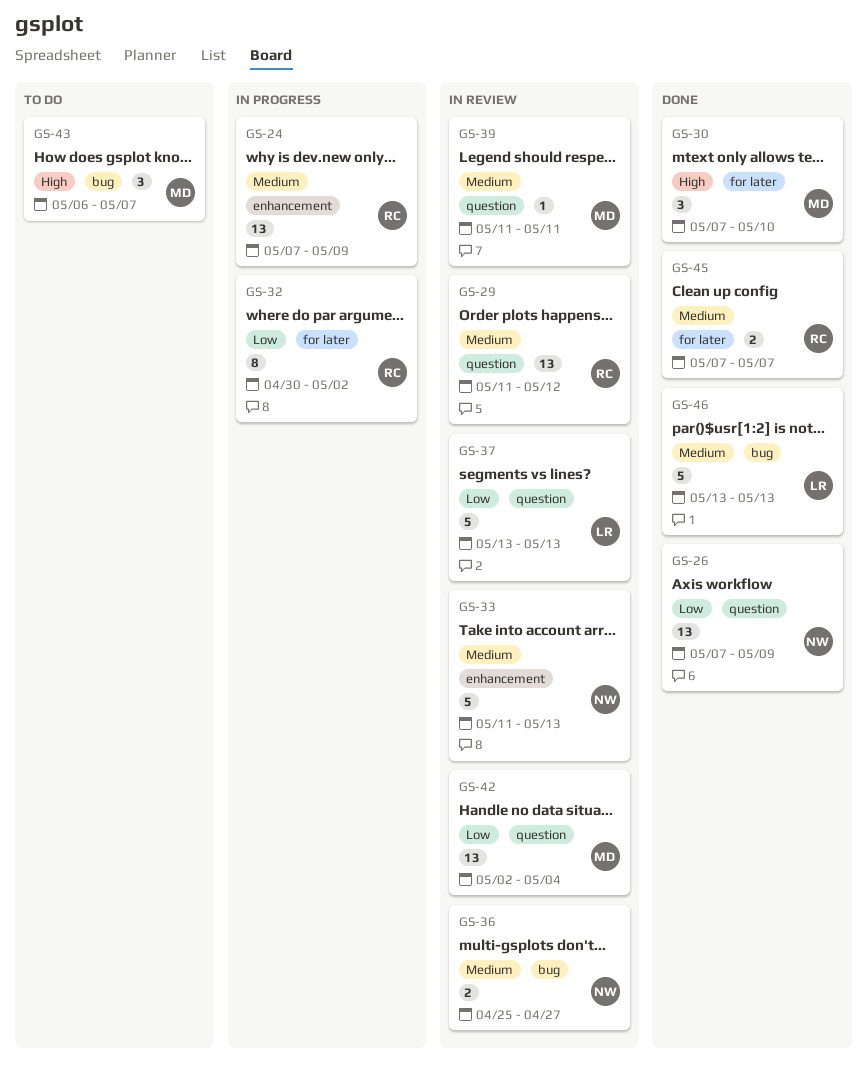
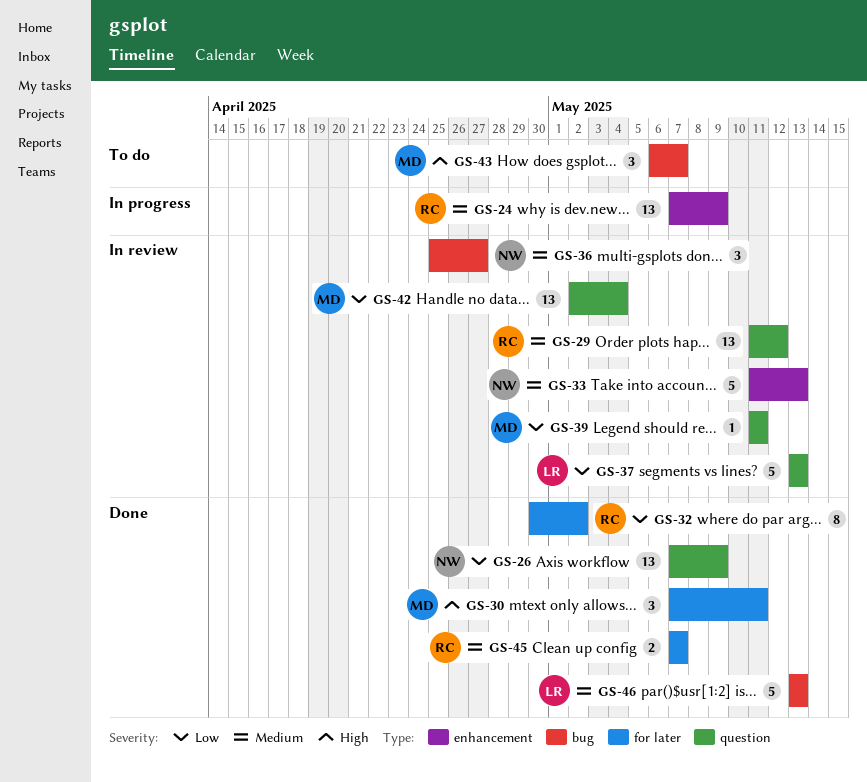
GS-30, due: May 10 -> May 11
GS-32, status: In progress -> Done
GS-36, estimate: 2 -> 3
GS-39, priority: Medium -> Low

